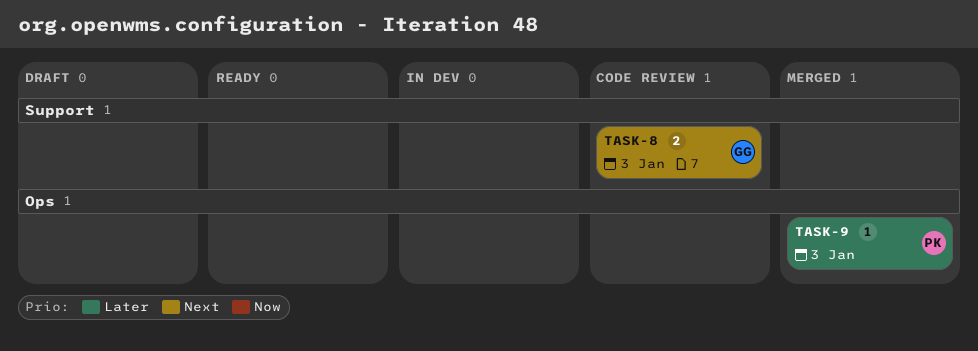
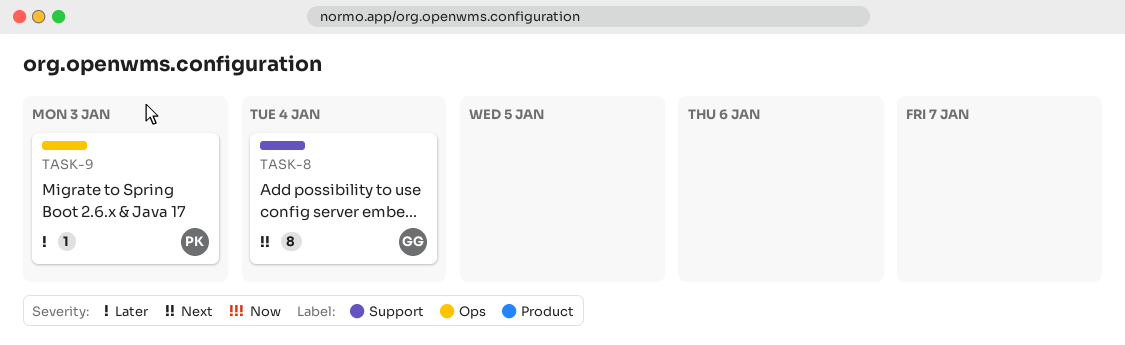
TASK-8, estimate: 2 -> 8
TASK-8, due: Jan 3 -> Jan 4

